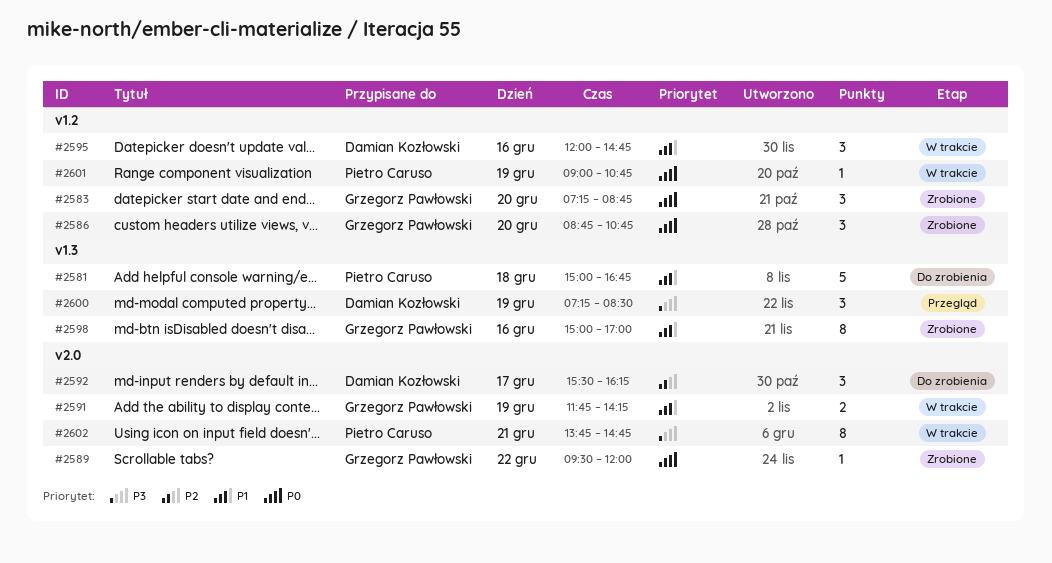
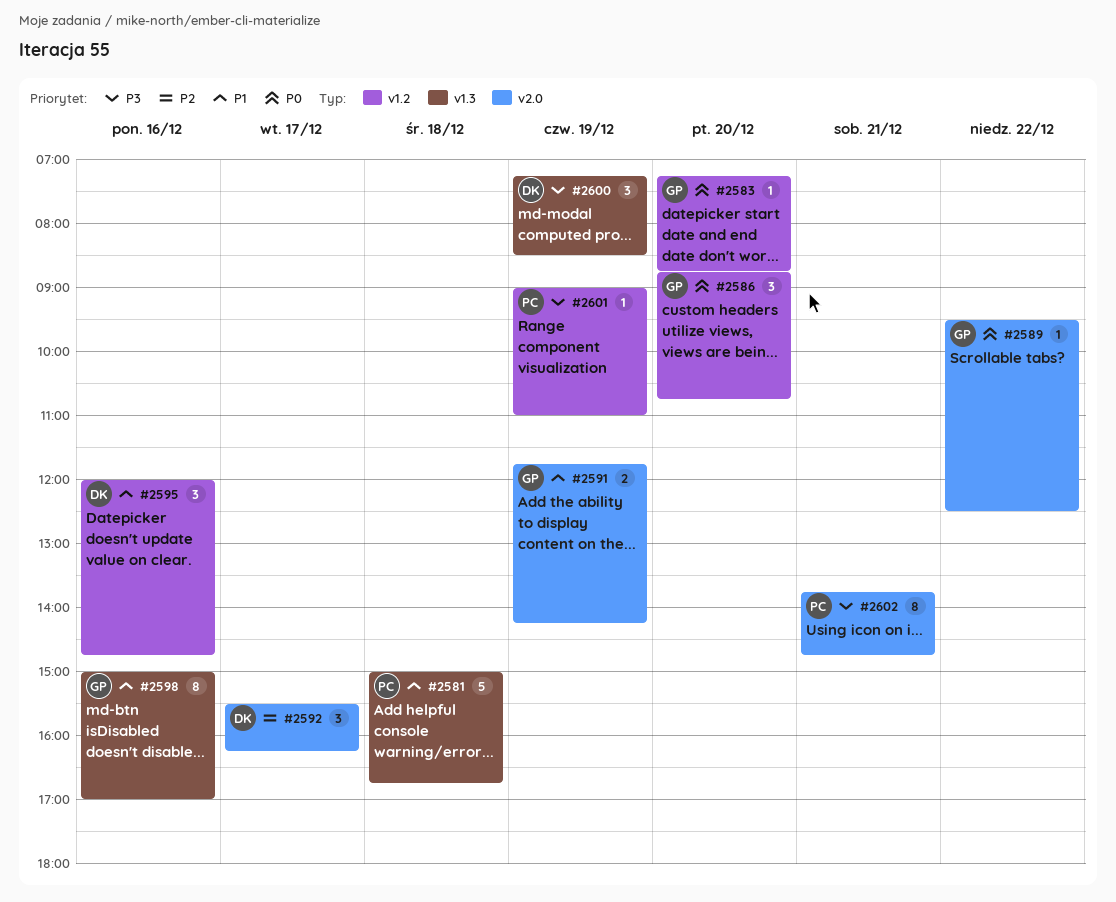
#2583, estimate: 3 -> 1
#2589, ends: 12:00 -> 12:30
#2601, priority: P0 -> P3
#2601, ends: 10:45 -> 11:00

